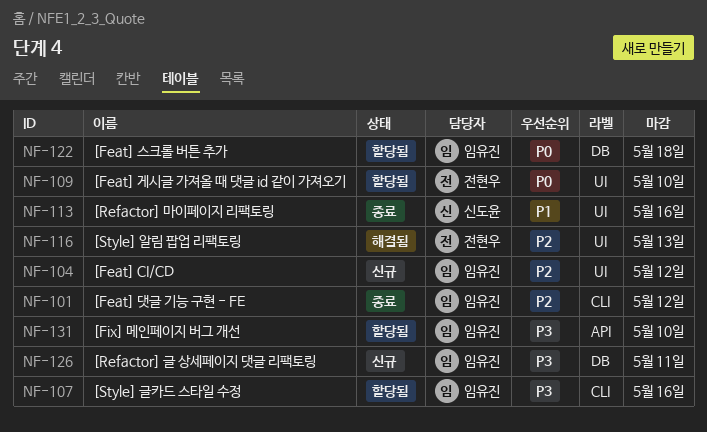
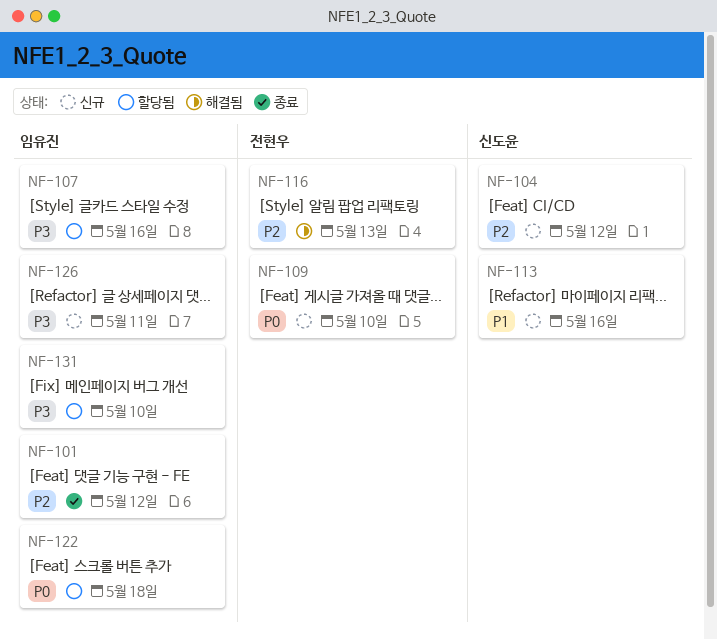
NF-104, owner: 임유진 -> 신도윤
NF-109, status: 할당됨 -> 신규
NF-113, status: 종료 -> 신규

